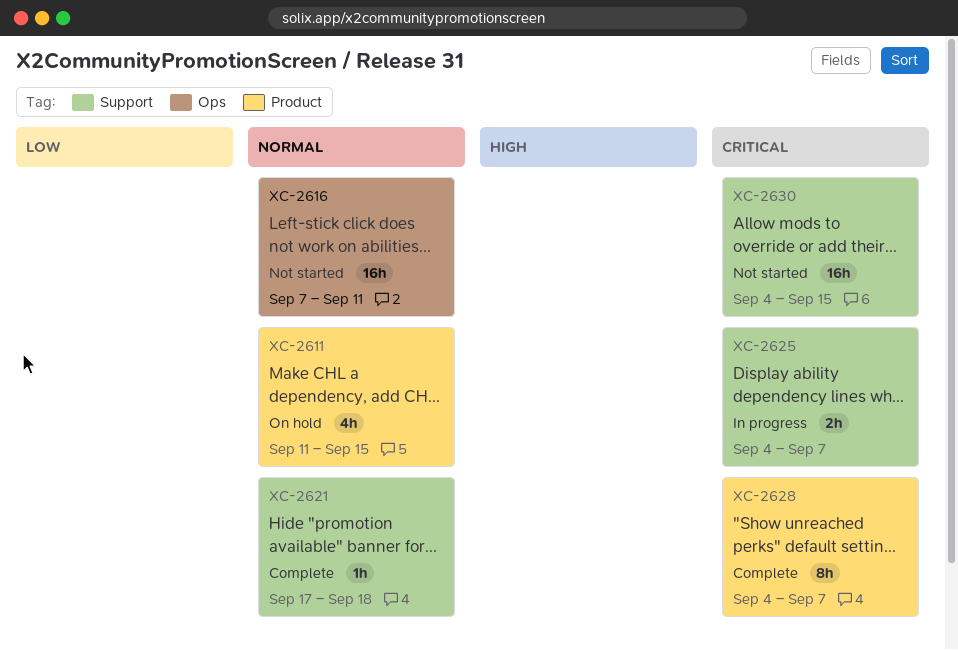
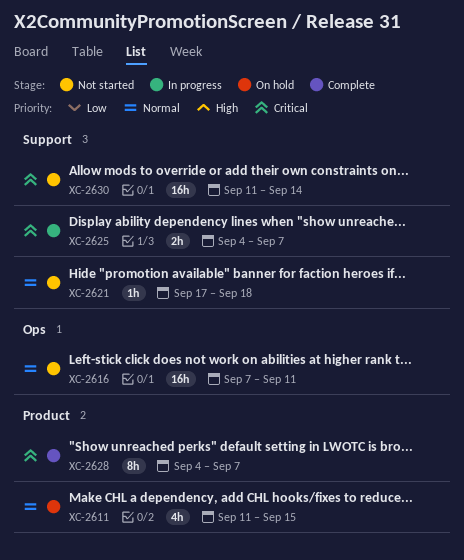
XC-2621, status: Complete -> Not started
XC-2630, start: Sep 4 -> Sep 11
XC-2630, due: Sep 15 -> Sep 14

